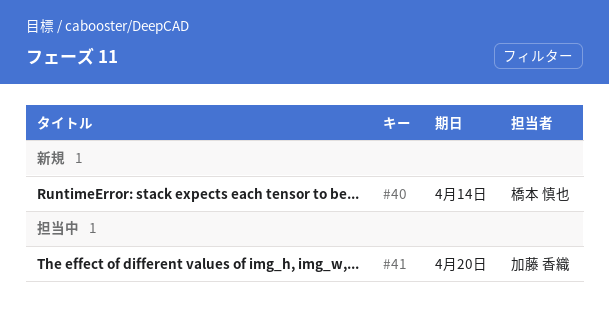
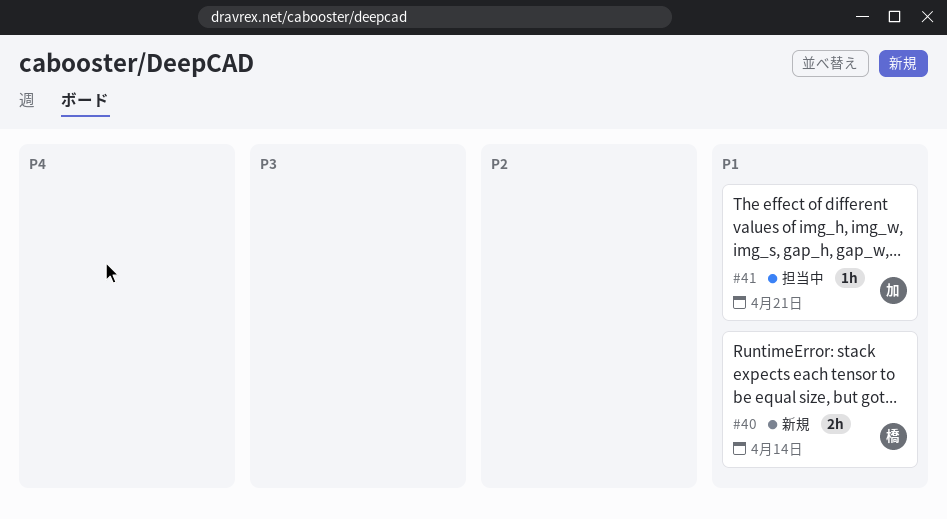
#41, due: Apr 20 -> Apr 21

